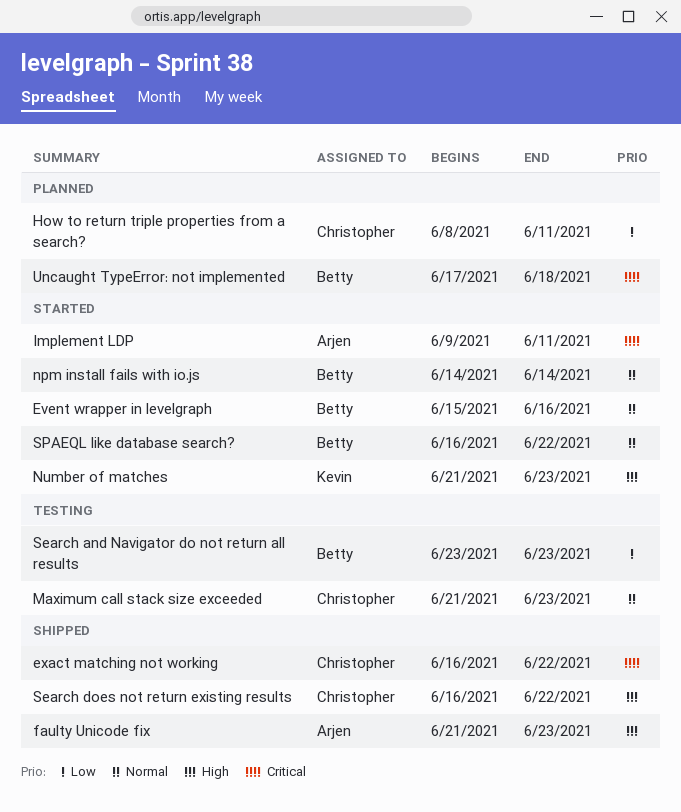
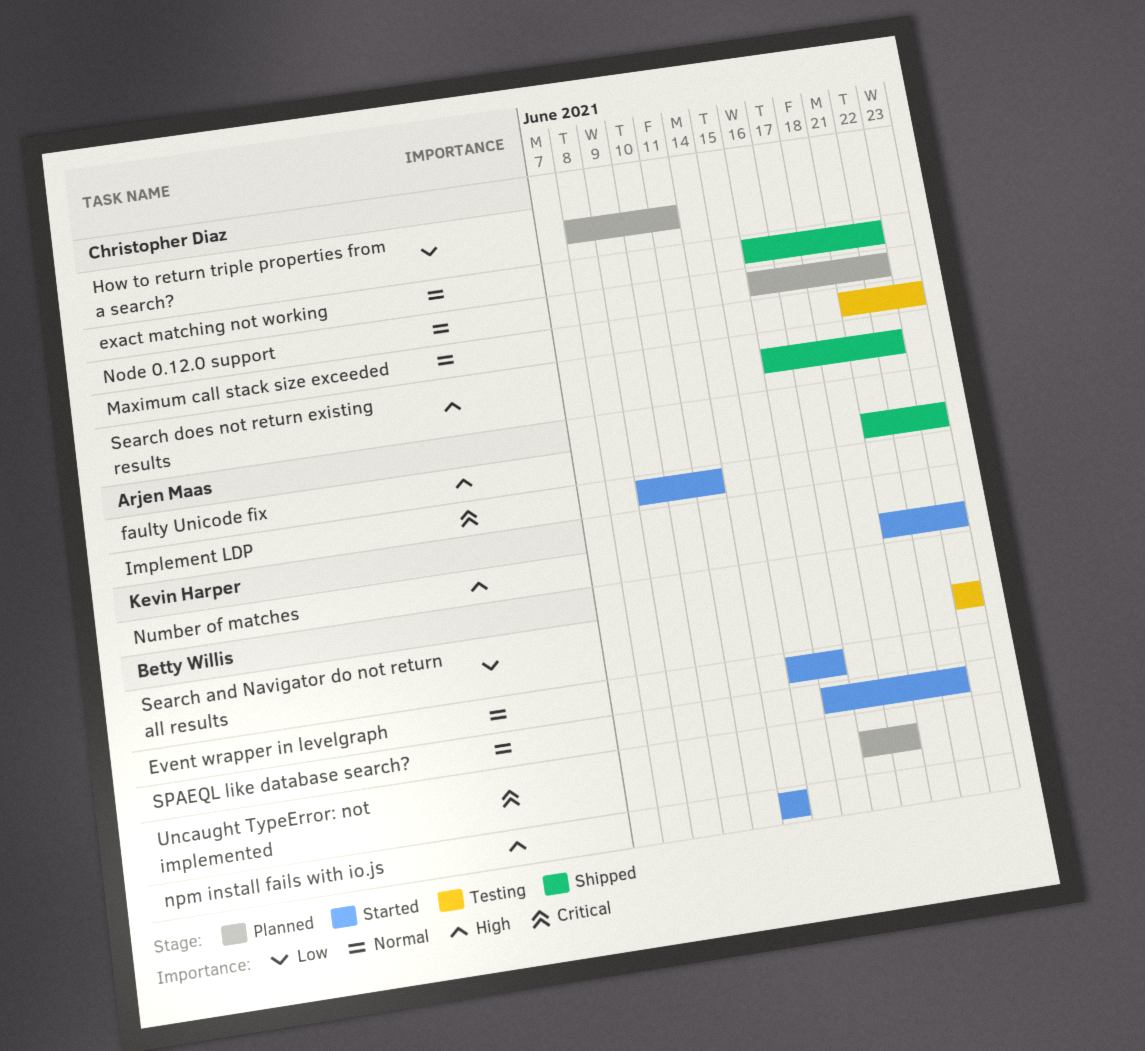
exact matching not working, priority: Critical -> Normal
Node 0.12.0 support: none -> present
npm install fails with io.js, priority: Normal -> High

